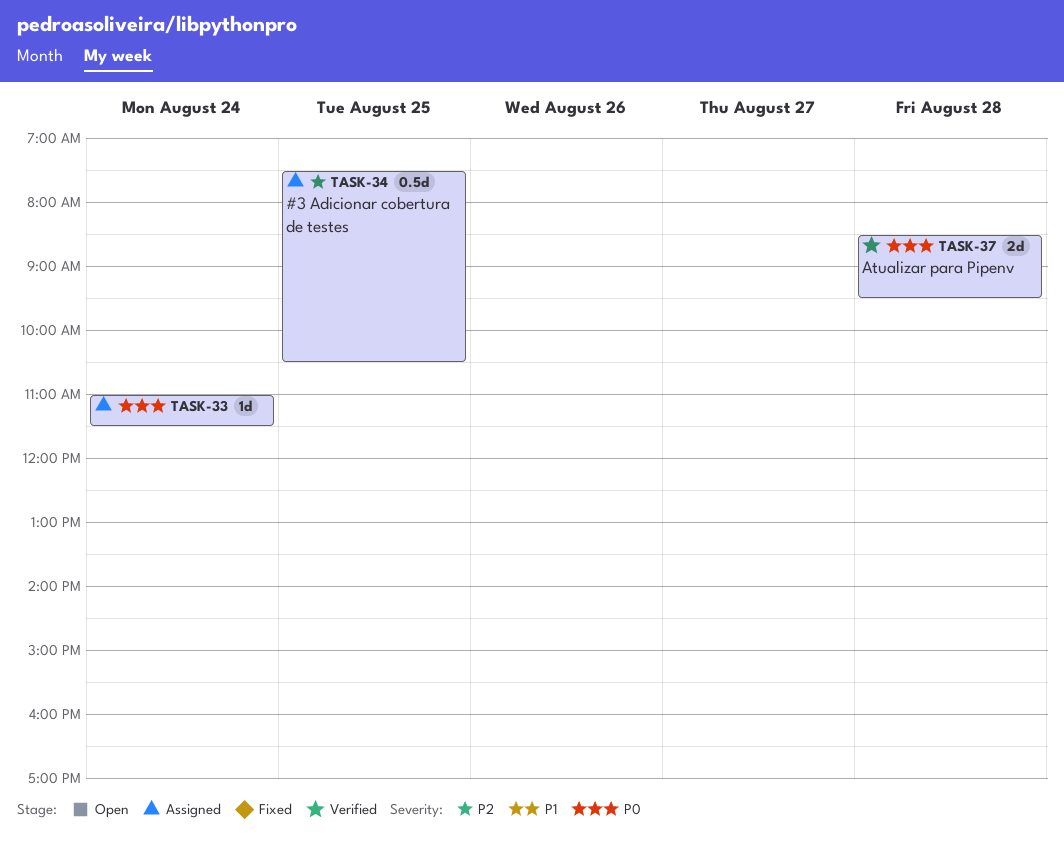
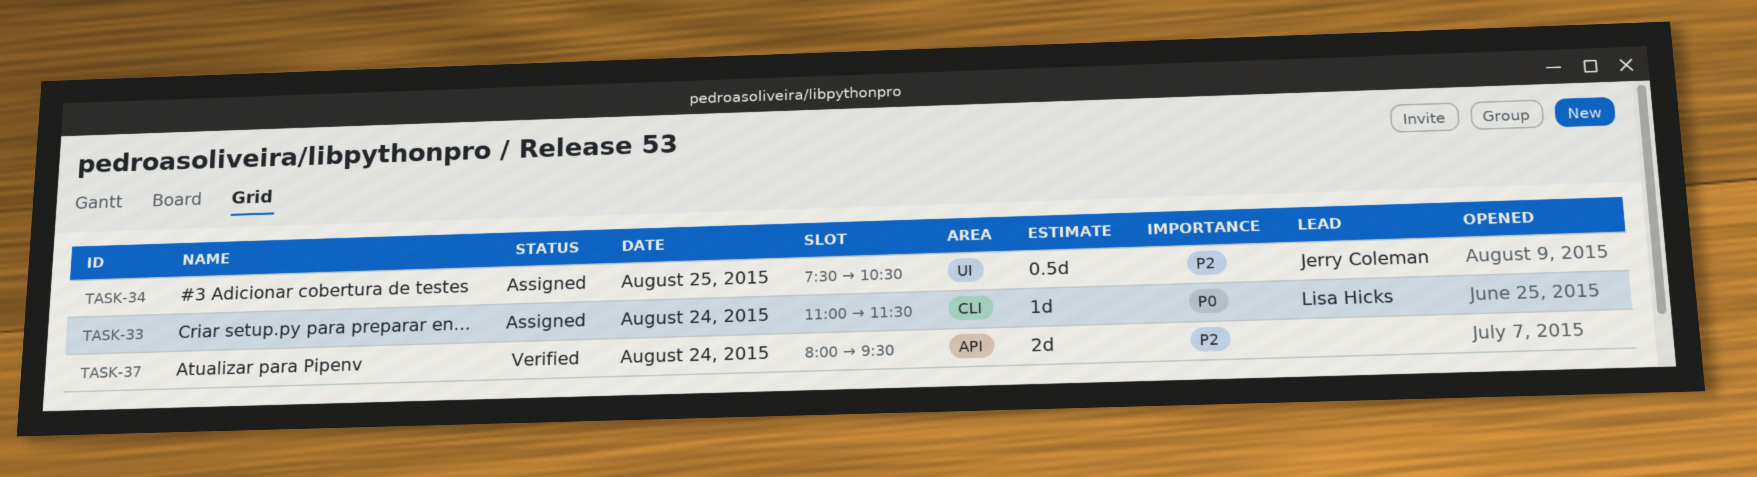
TASK-37, priority: P0 -> P2
TASK-37, day: Aug 28 -> Aug 24
TASK-37, begins: 08:30 -> 08:00

